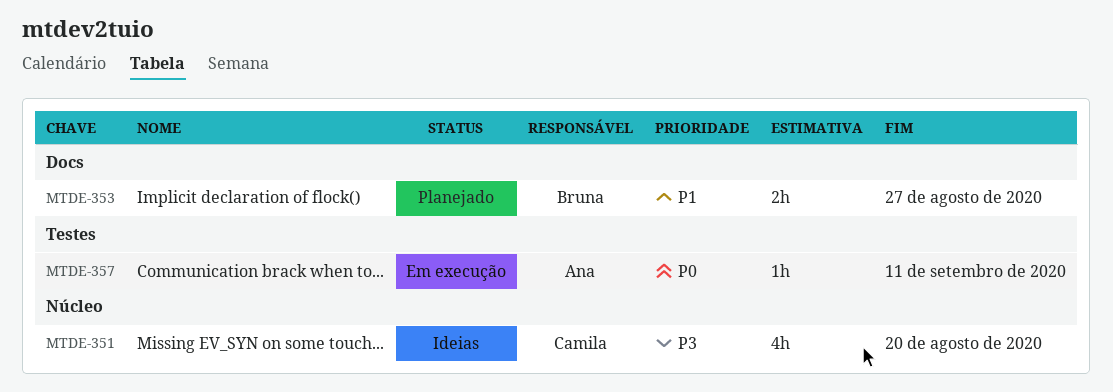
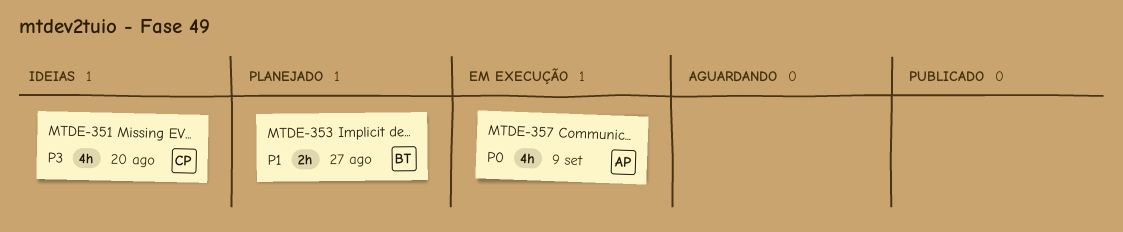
MTDE-357, estimate: 1h -> 4h
MTDE-357, due: Sep 11 -> Sep 9

